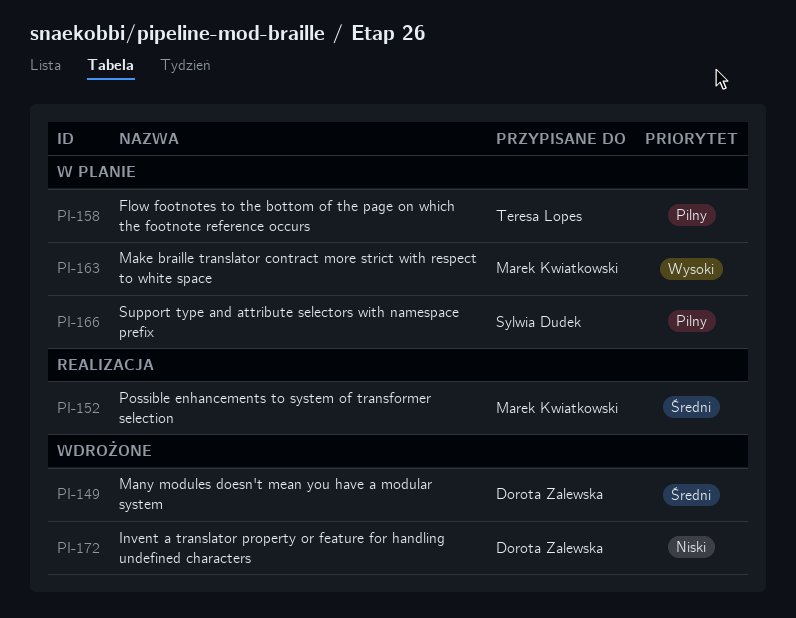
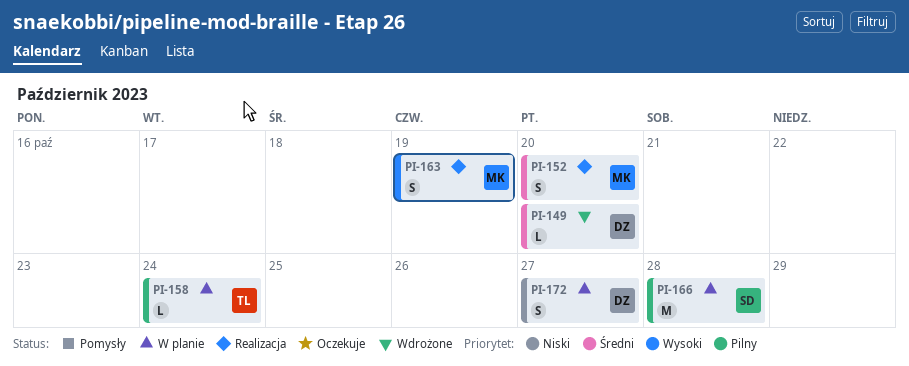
PI-163, status: W planie -> Realizacja
PI-172, status: Wdrożone -> W planie

